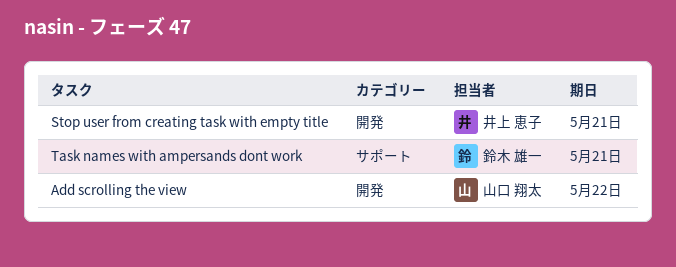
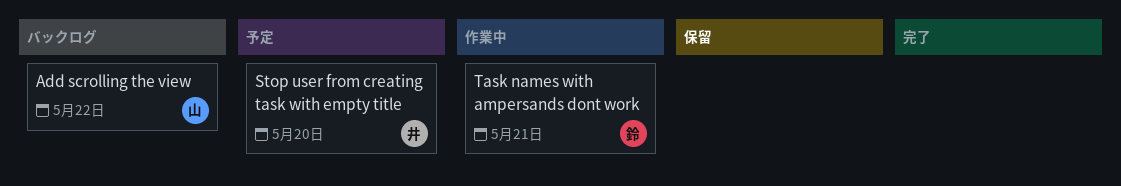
Stop user from creating task with empty title, due: May 21 -> May 20

